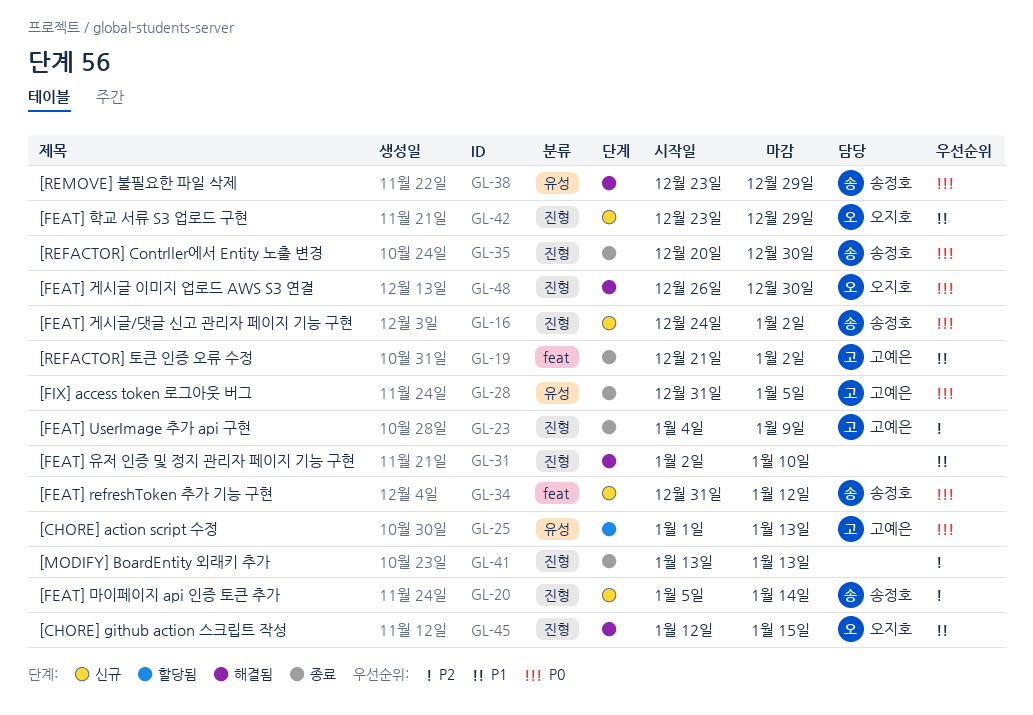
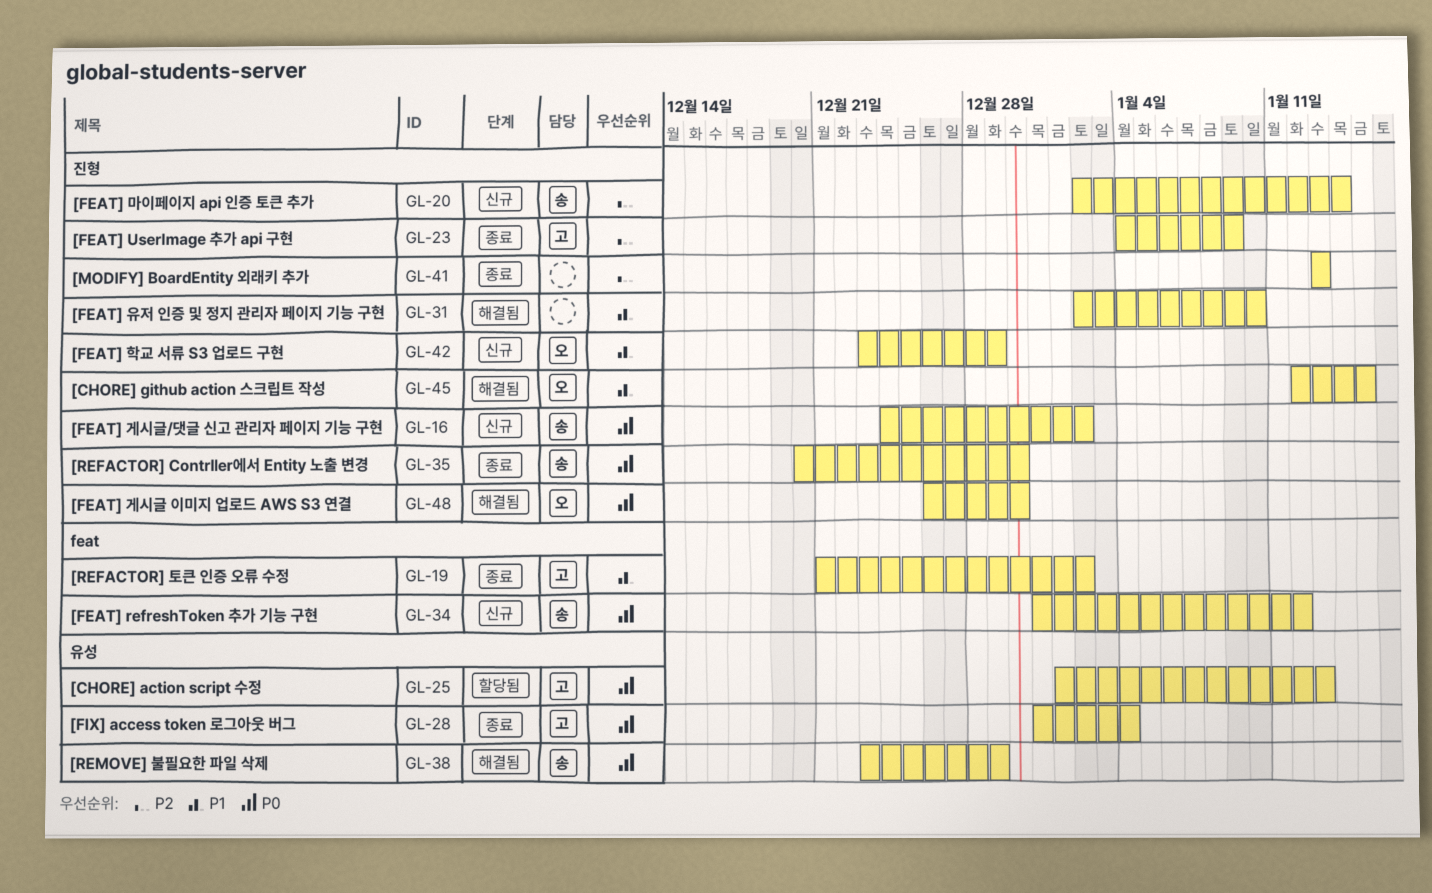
GL-20, start: Jan 5 -> Jan 2
GL-28, due: Jan 5 -> Jan 4

